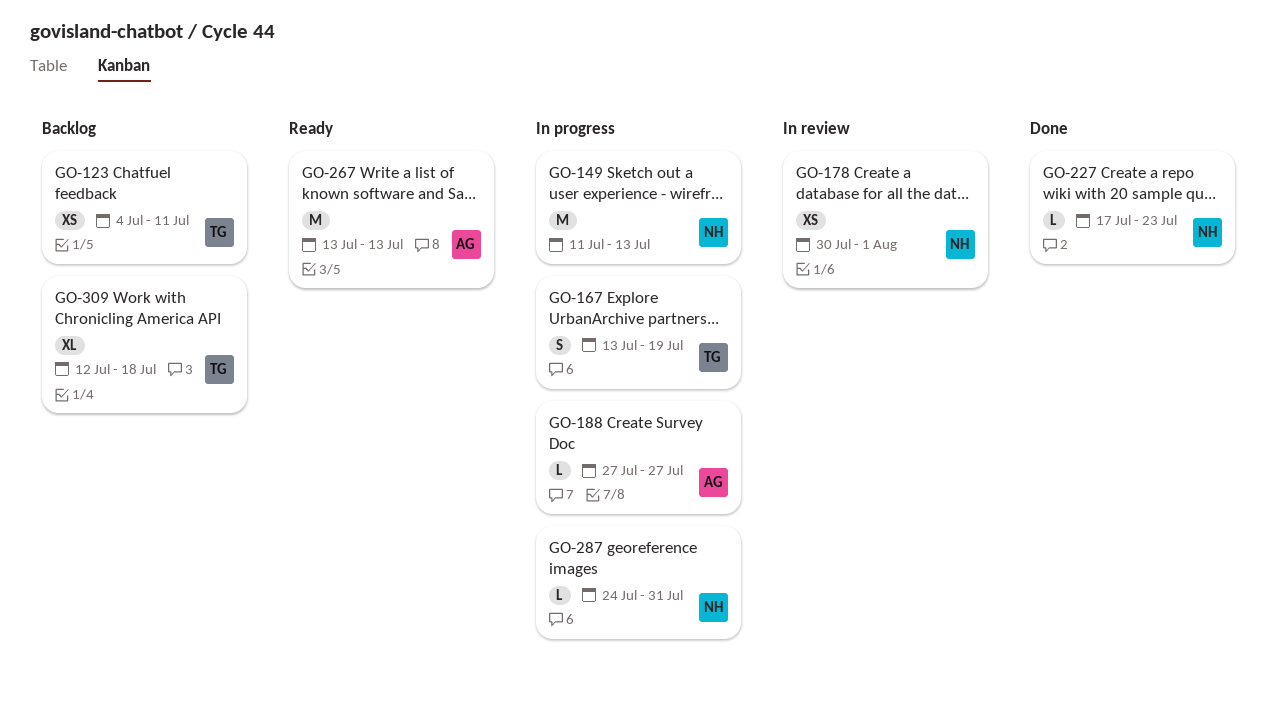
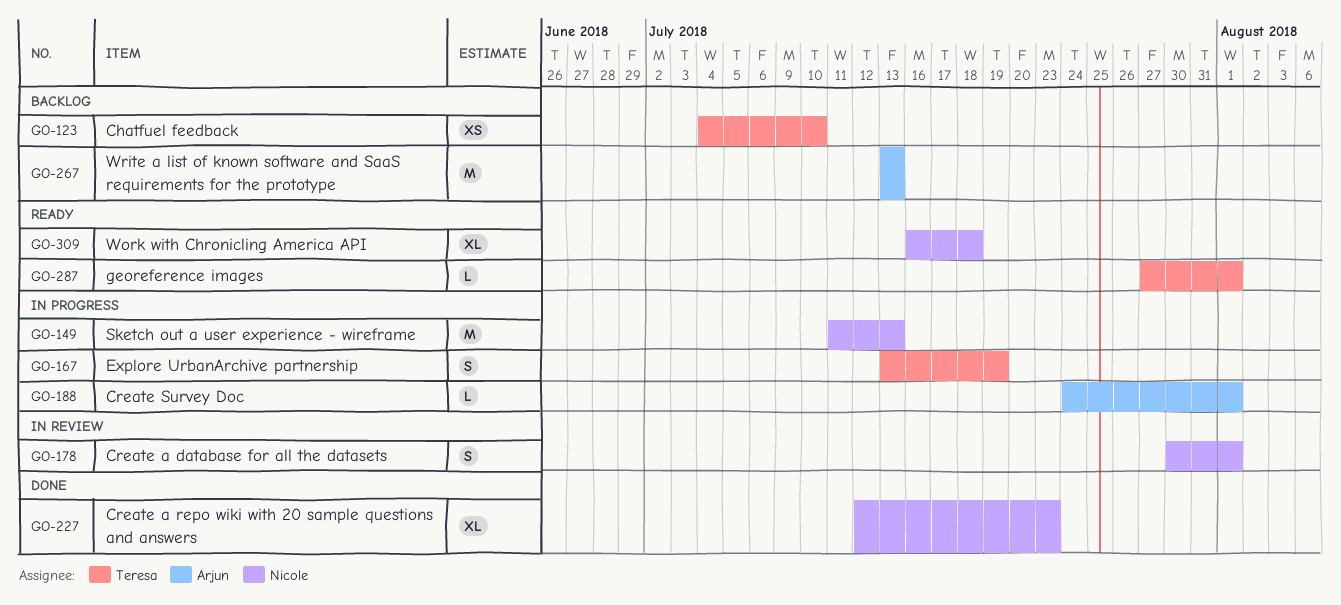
GO-123, due: Jul 11 -> Jul 10
GO-178, estimate: XS -> S
GO-188, start: Jul 27 -> Jul 24
GO-188, due: Jul 27 -> Aug 1
GO-227, estimate: L -> XL
GO-227, start: Jul 17 -> Jul 12
GO-267, status: Ready -> Backlog
GO-287, status: In progress -> Ready
GO-287, owner: Nicole -> Teresa
GO-287, start: Jul 24 -> Jul 27
GO-287, due: Jul 31 -> Aug 1
GO-309, status: Backlog -> Ready
GO-309, owner: Teresa -> Nicole
GO-309, start: Jul 12 -> Jul 16

